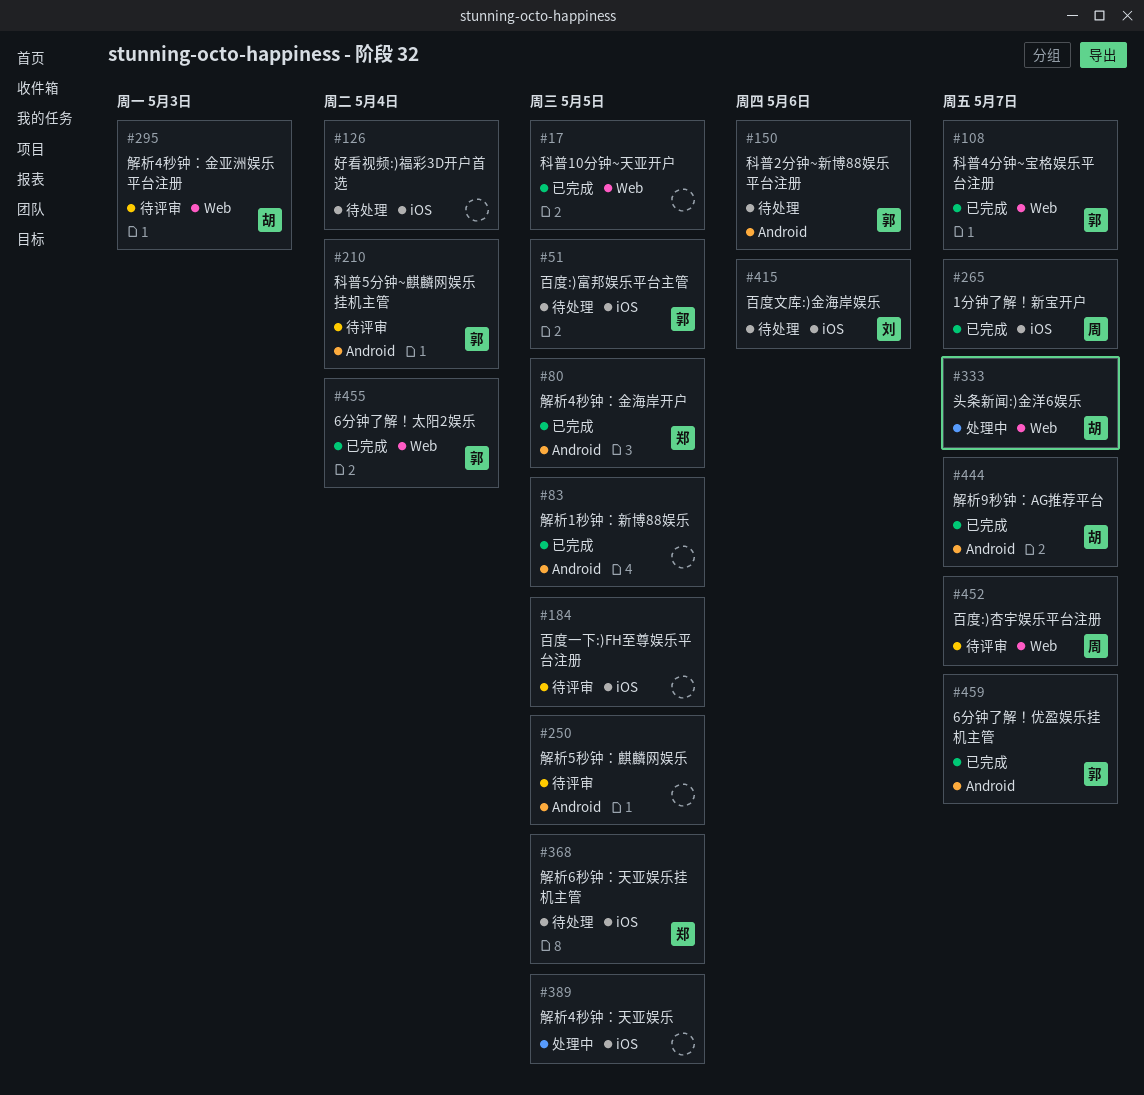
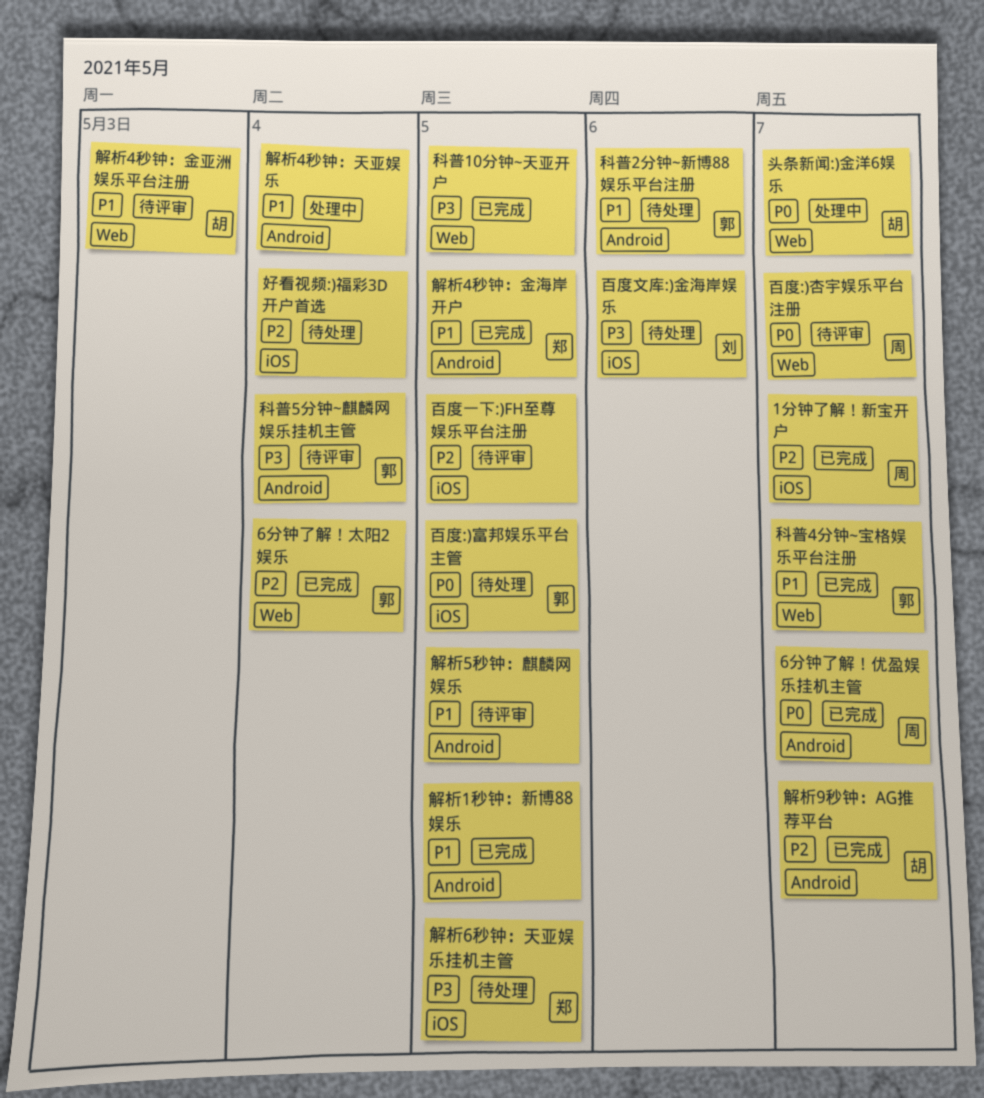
6分钟了解！优盈娱乐挂机主管, owner: 郭 -> 周
解析4秒钟：天亚娱乐, label: iOS -> Android
解析4秒钟：天亚娱乐, due: May 5 -> May 4

